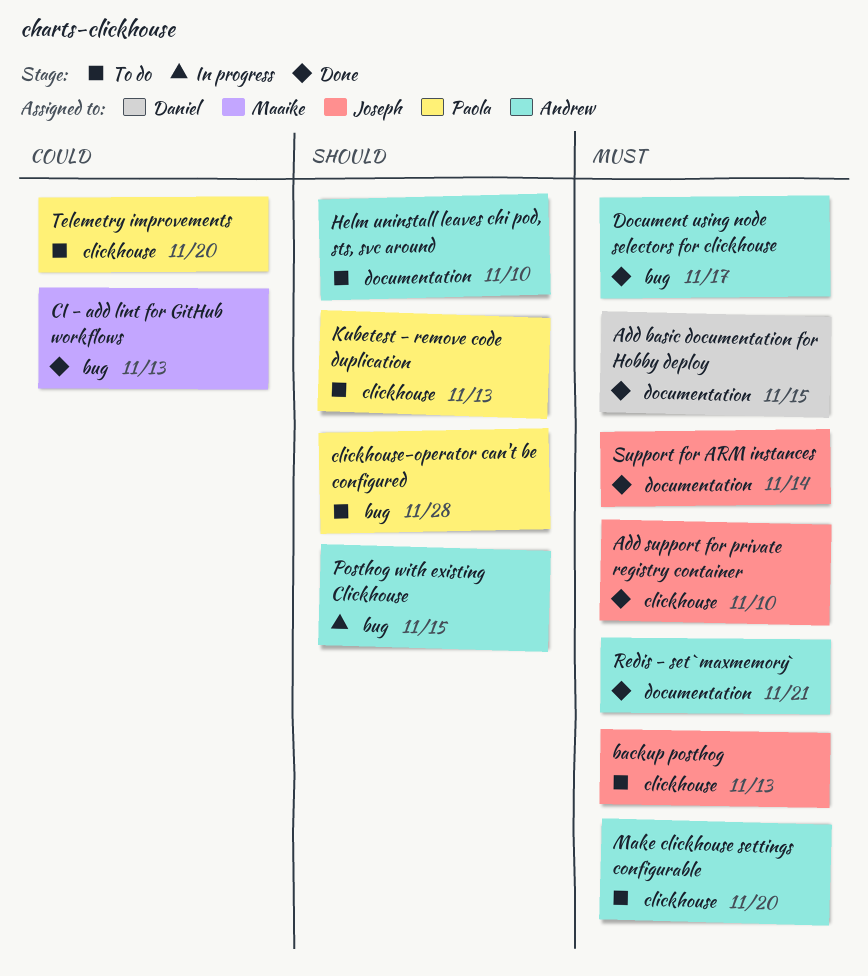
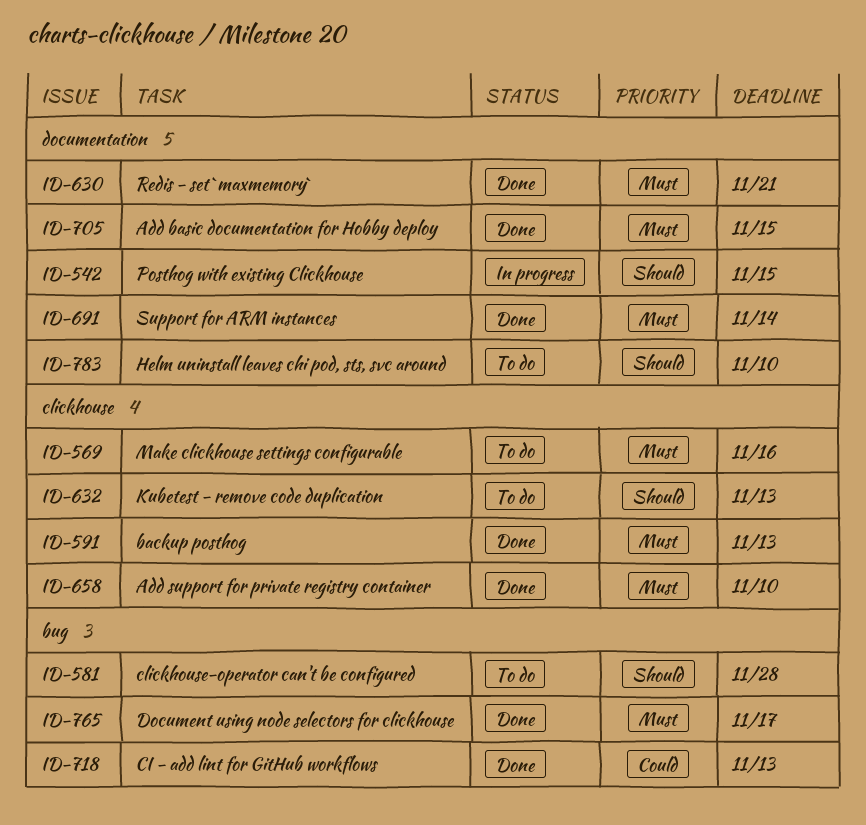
backup posthog, status: To do -> Done
Make clickhouse settings configurable, due: Nov 20 -> Nov 16
Posthog with existing Clickhouse, label: bug -> documentation
Telemetry improvements: present -> none

